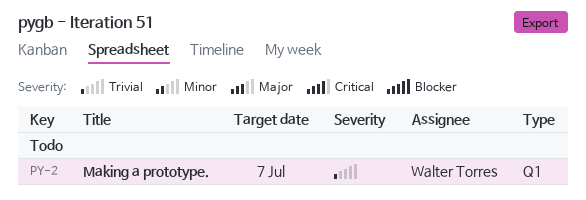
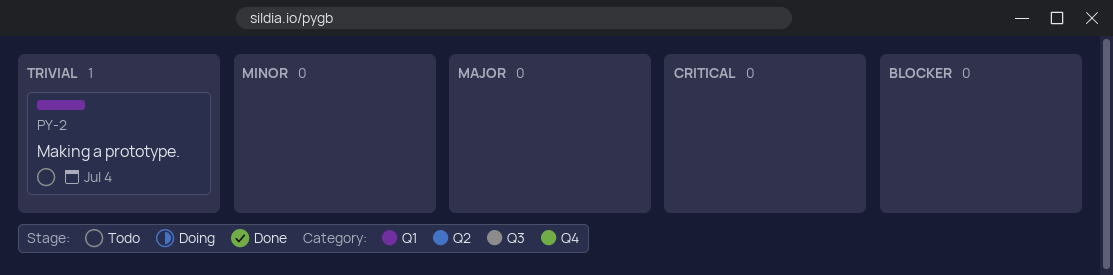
PY-2, due: Jul 7 -> Jul 4

